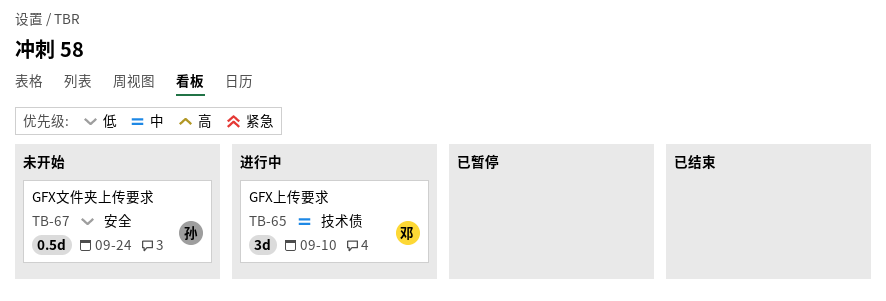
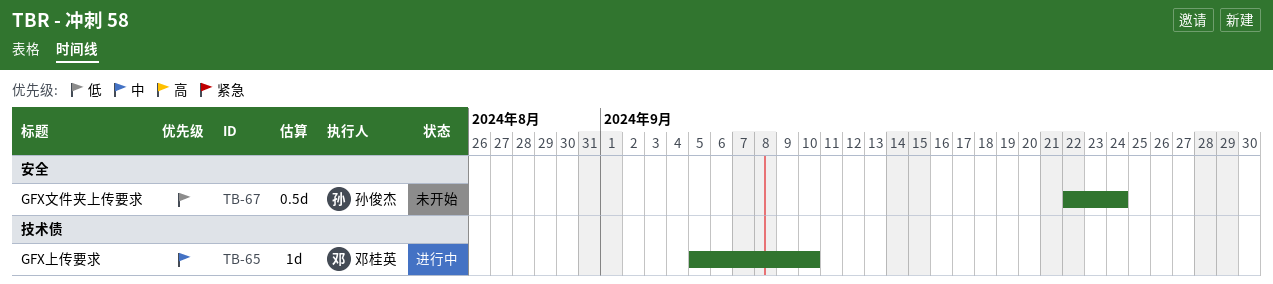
TB-65, estimate: 3d -> 1d

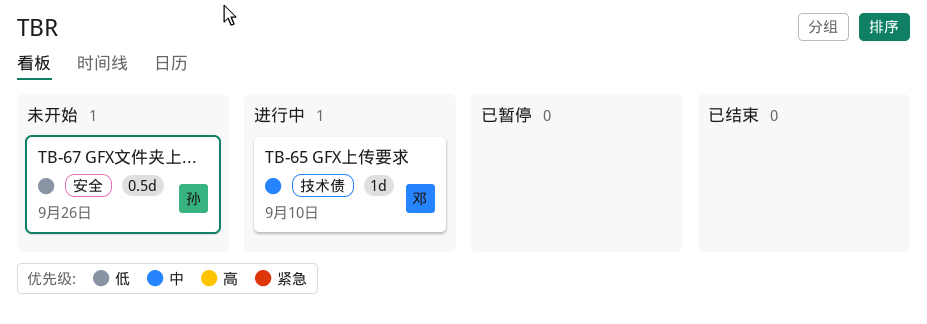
TB-67, due: Sep 24 -> Sep 26

